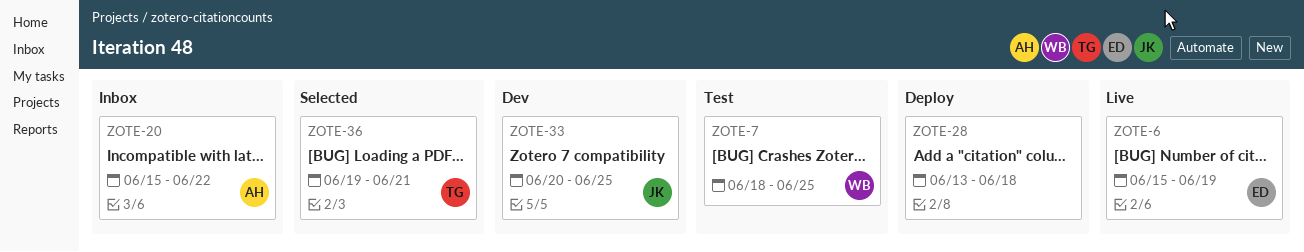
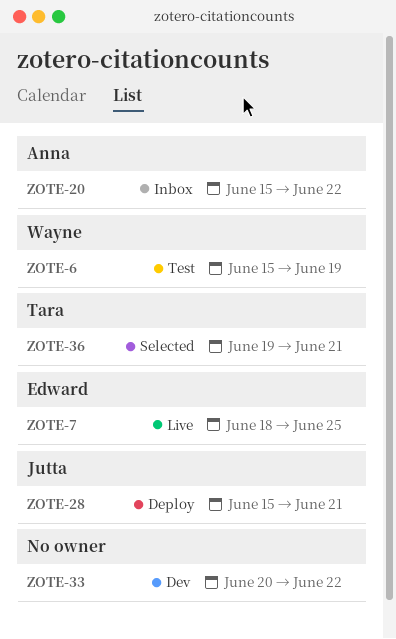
ZOTE-6, status: Live -> Test
ZOTE-6, owner: Edward -> Wayne
ZOTE-7, status: Test -> Live
ZOTE-7, owner: Wayne -> Edward
ZOTE-28, owner: none -> Jutta
ZOTE-28, start: Jun 13 -> Jun 15
ZOTE-28, due: Jun 18 -> Jun 21
ZOTE-33, owner: Jutta -> none
ZOTE-33, due: Jun 25 -> Jun 22

